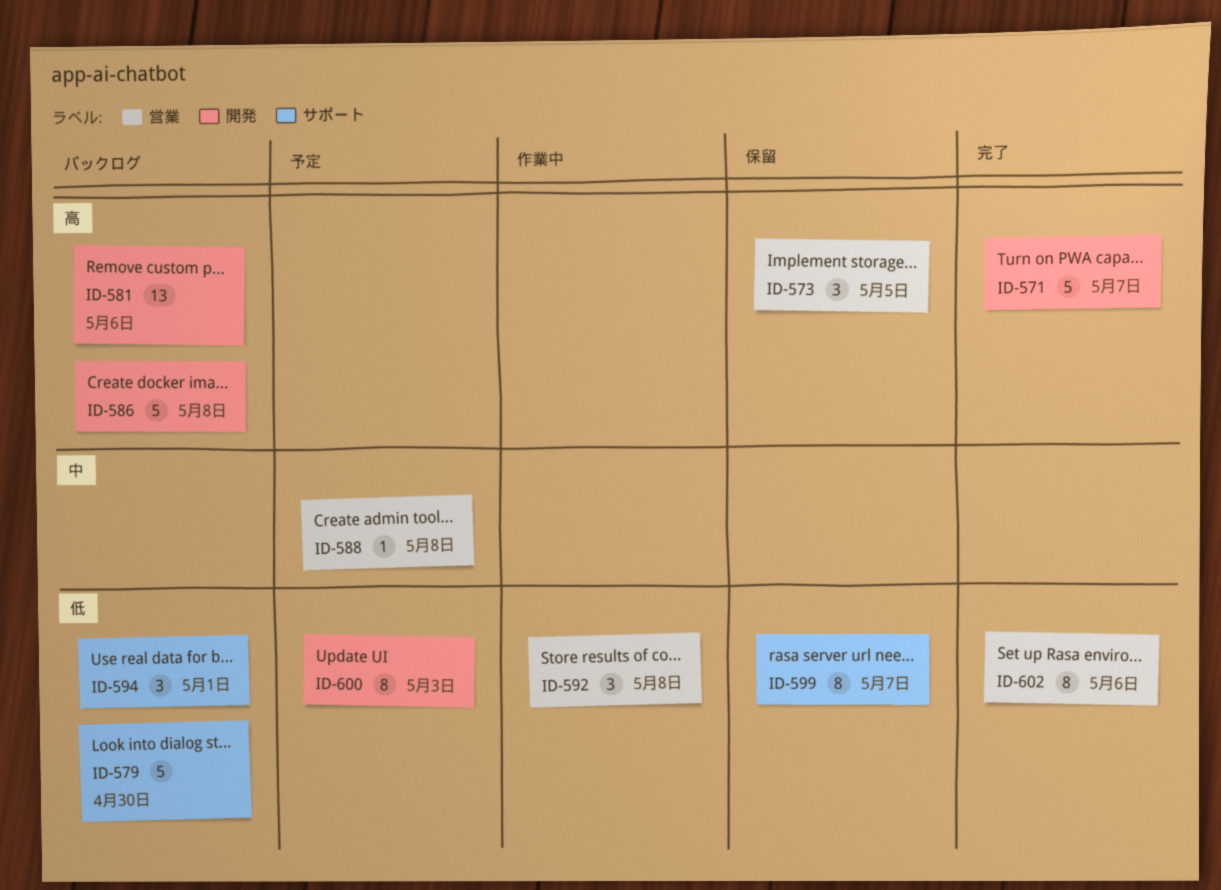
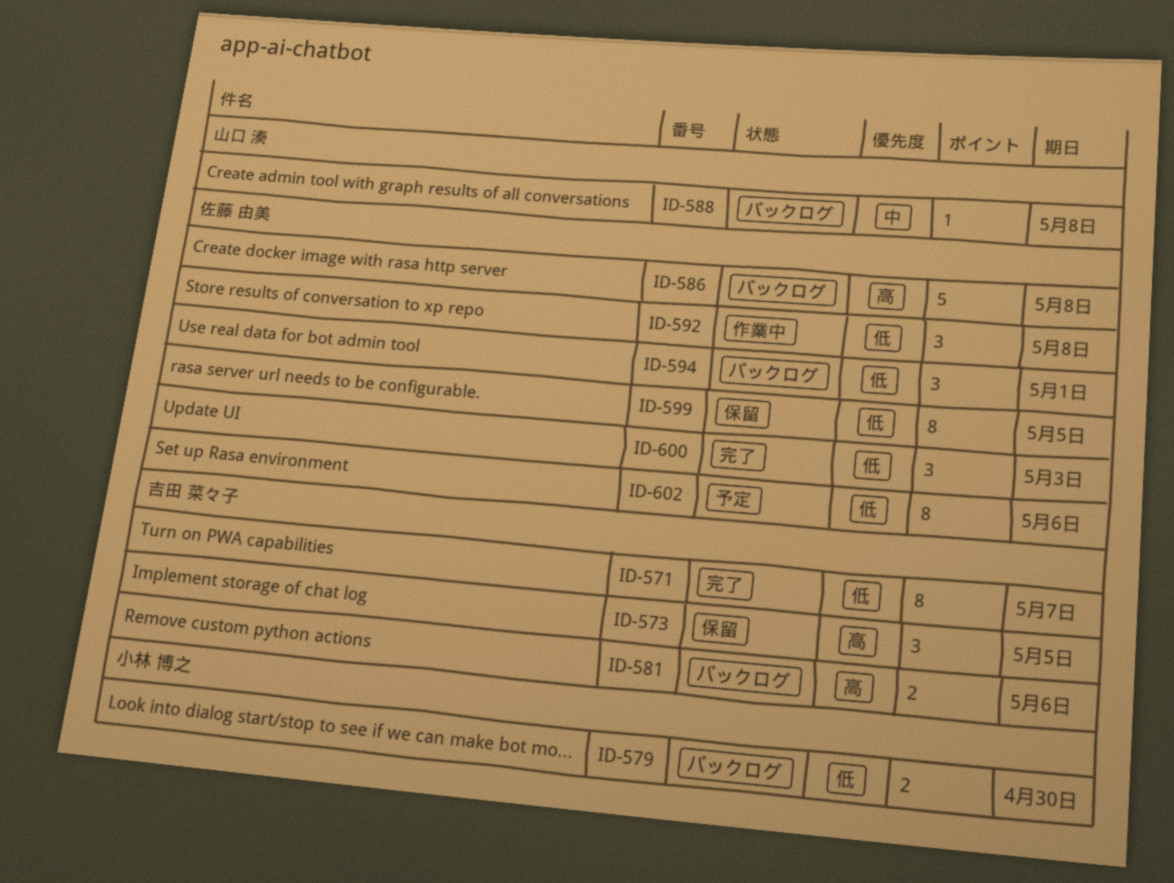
ID-571, priority: 高 -> 低
ID-571, estimate: 5 -> 8
ID-579, estimate: 5 -> 2
ID-581, estimate: 13 -> 2
ID-588, status: 予定 -> バックログ
ID-599, due: May 7 -> May 5
ID-600, status: 予定 -> 完了
ID-600, estimate: 8 -> 3
ID-602, status: 完了 -> 予定

